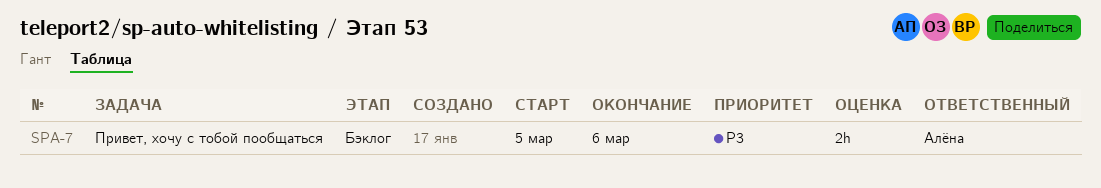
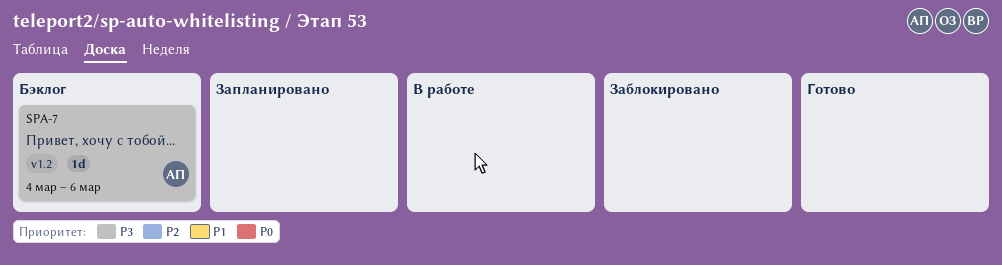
SPA-7, estimate: 2h -> 1d
SPA-7, start: Mar 5 -> Mar 4

